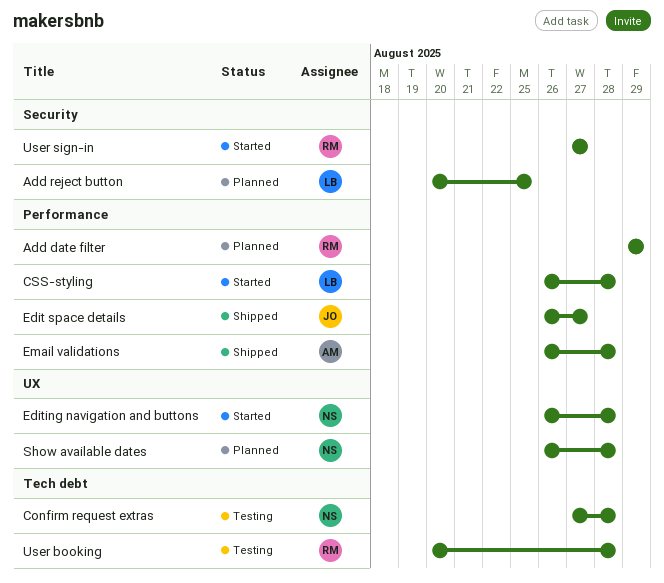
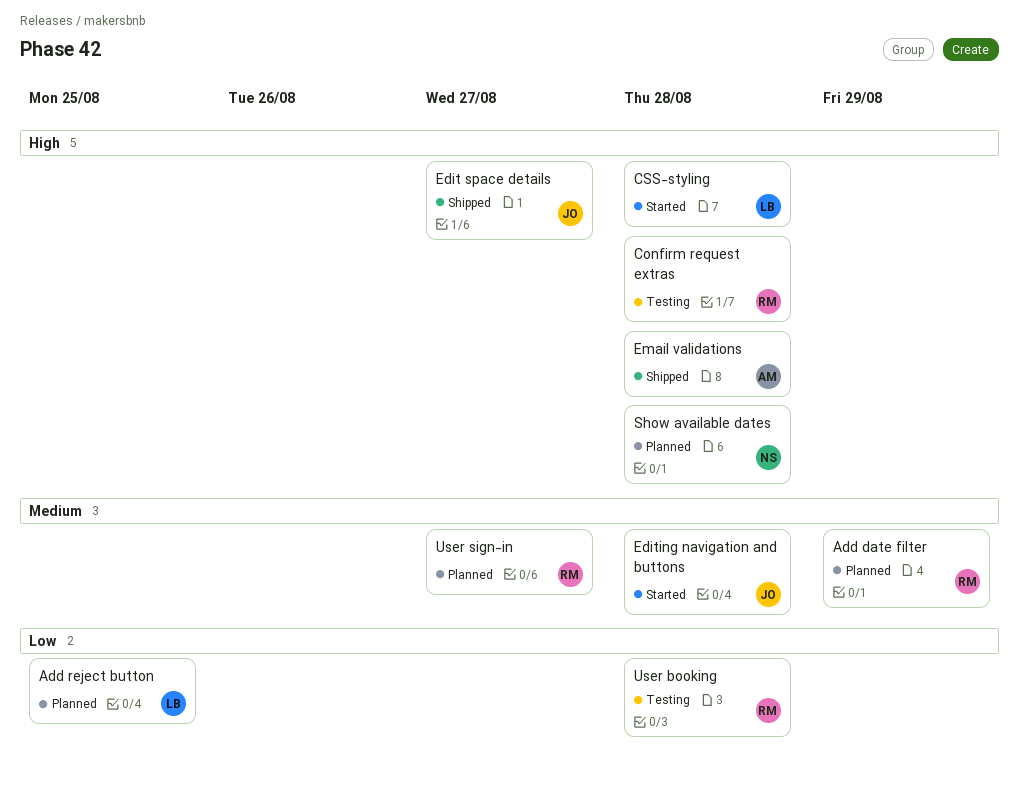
Confirm request extras, owner: NS -> RM
Editing navigation and buttons, owner: NS -> JO
User sign-in, status: Started -> Planned

